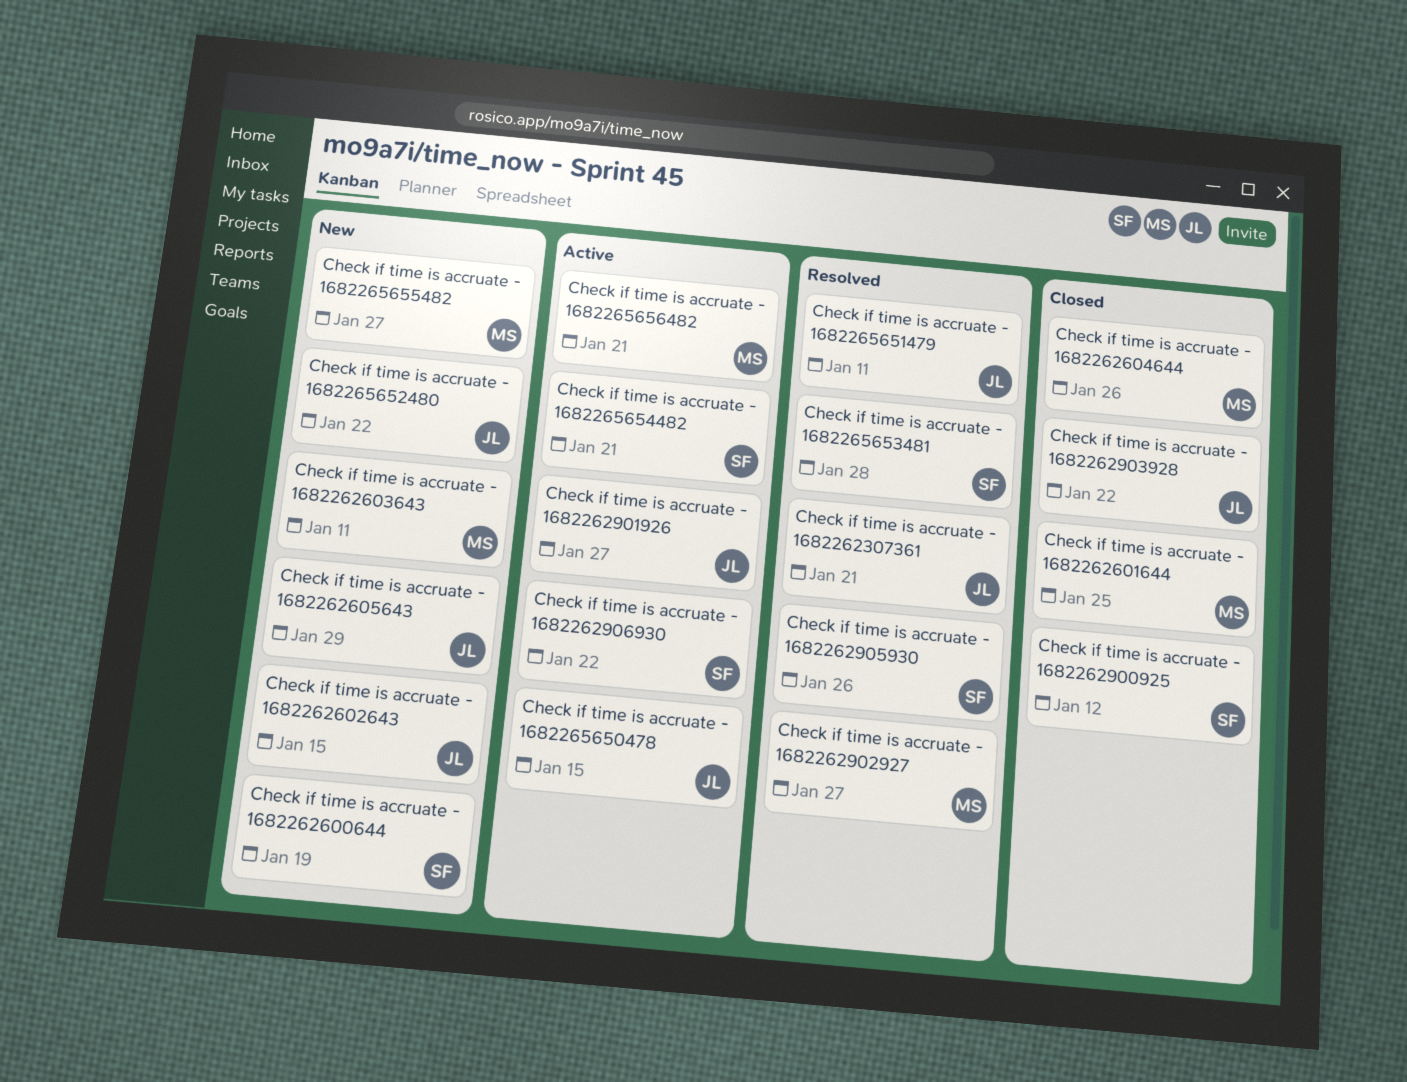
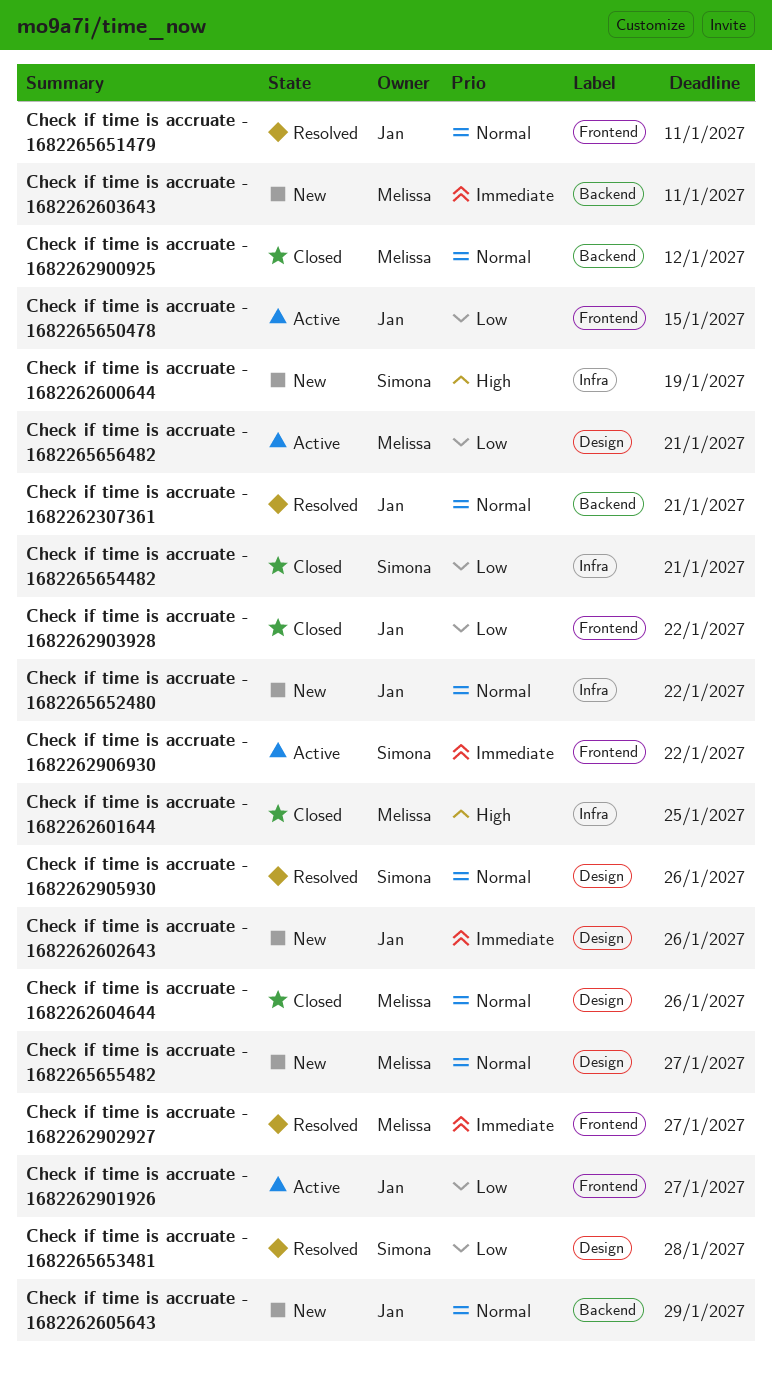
Check if time is accruate - 1682262602643, due: Jan 15 -> Jan 26
Check if time is accruate - 1682262900925, owner: Simona -> Melissa
Check if time is accruate - 1682265654482, status: Active -> Closed

